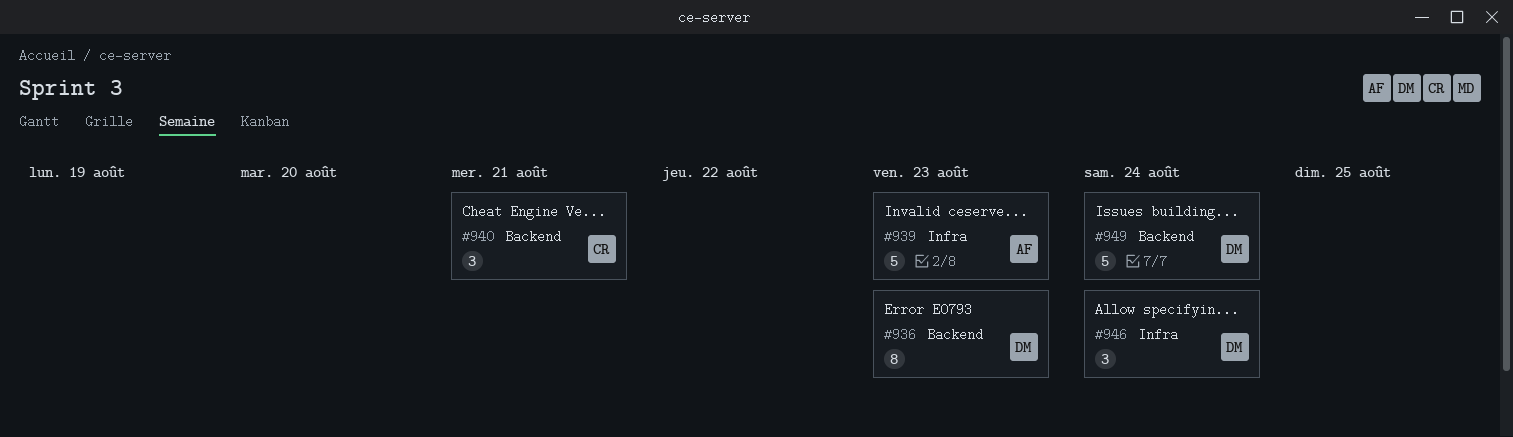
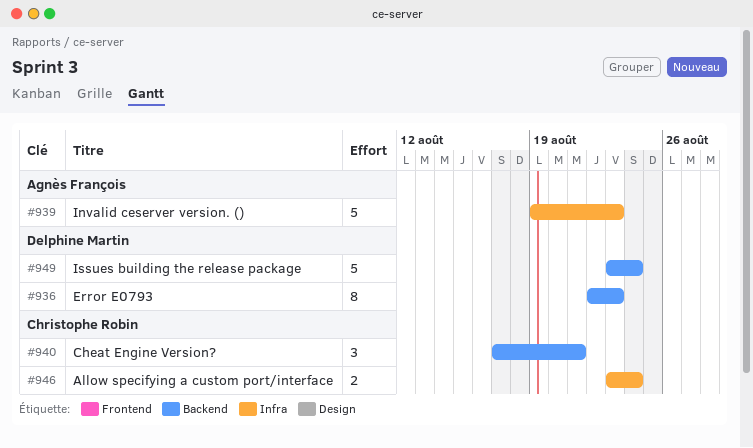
#946, owner: Delphine Martin -> Christophe Robin
#946, estimate: 3 -> 2

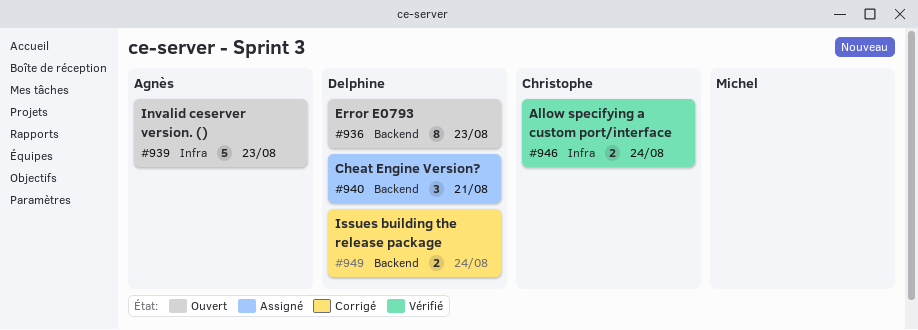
#940, owner: Christophe Robin -> Delphine Martin
#949, estimate: 5 -> 2

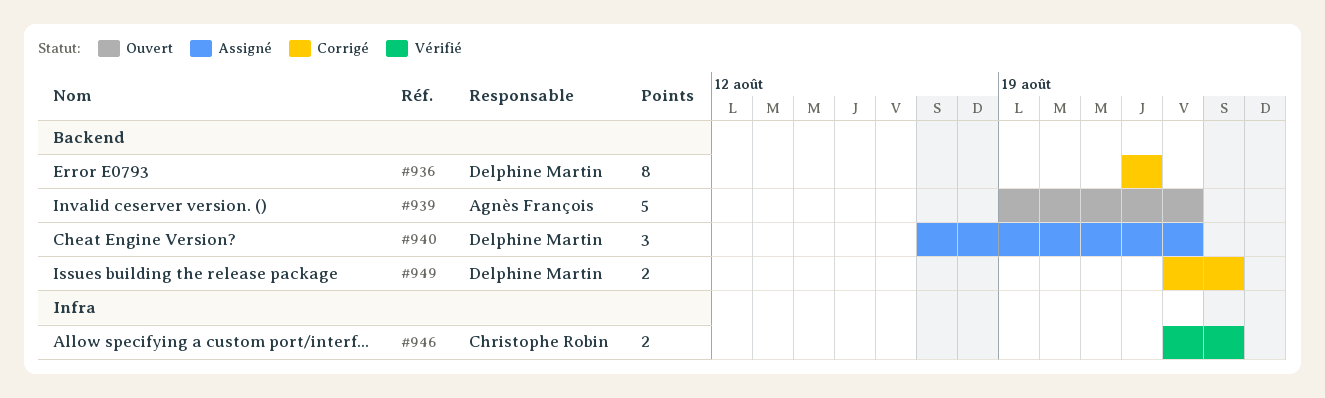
#936, status: Ouvert -> Corrigé
#936, due: Aug 23 -> Aug 22
#939, label: Infra -> Backend
#940, due: Aug 21 -> Aug 23

